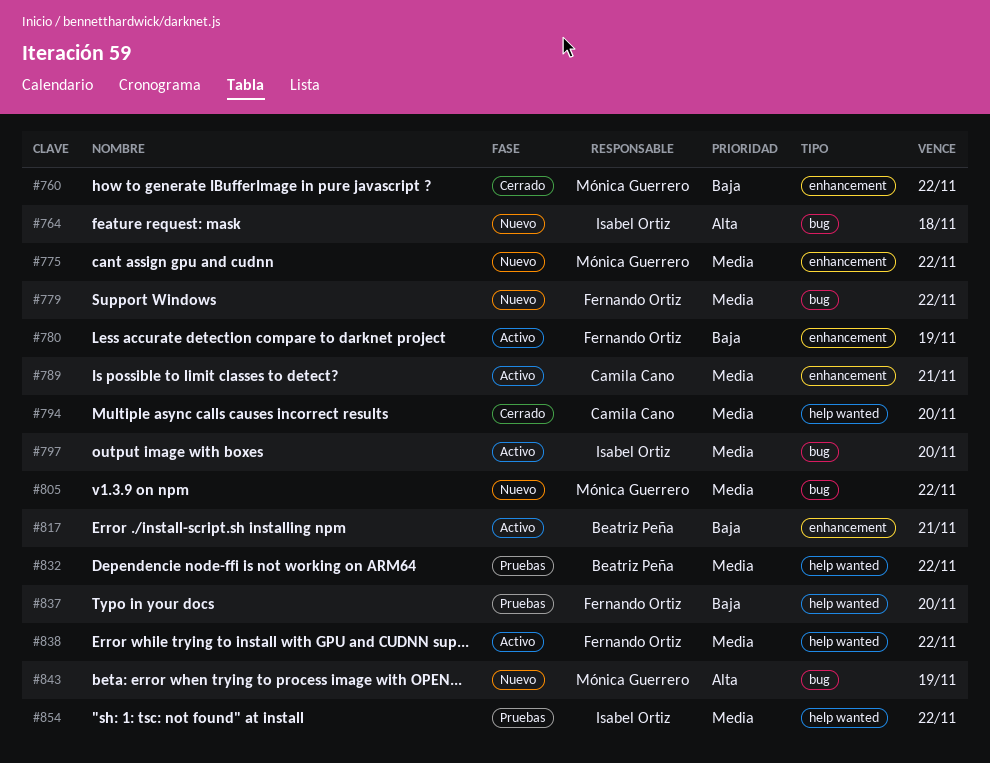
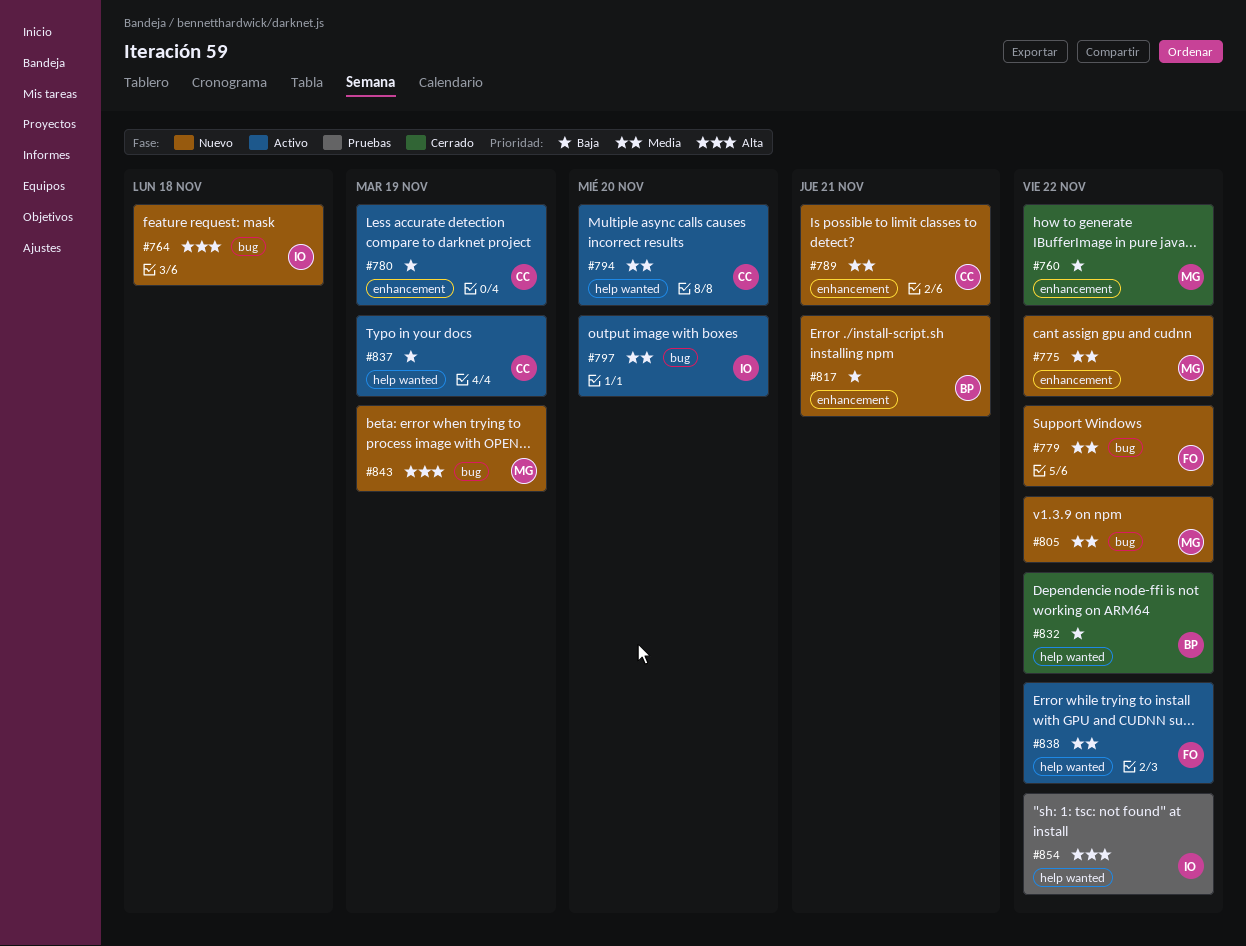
#780, owner: Fernando Ortiz -> Camila Cano
#789, status: Activo -> Nuevo
#794, status: Cerrado -> Activo
#817, status: Activo -> Nuevo
#832, status: Pruebas -> Cerrado
#832, priority: Media -> Baja
#837, status: Pruebas -> Activo
#837, owner: Fernando Ortiz -> Camila Cano
#837, due: Nov 20 -> Nov 19
#854, priority: Media -> Alta

